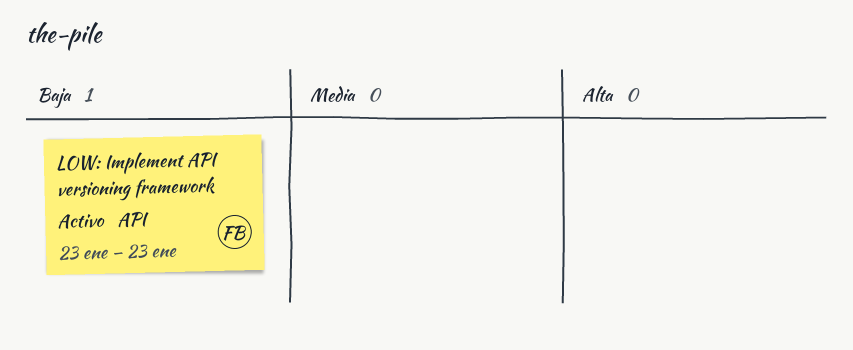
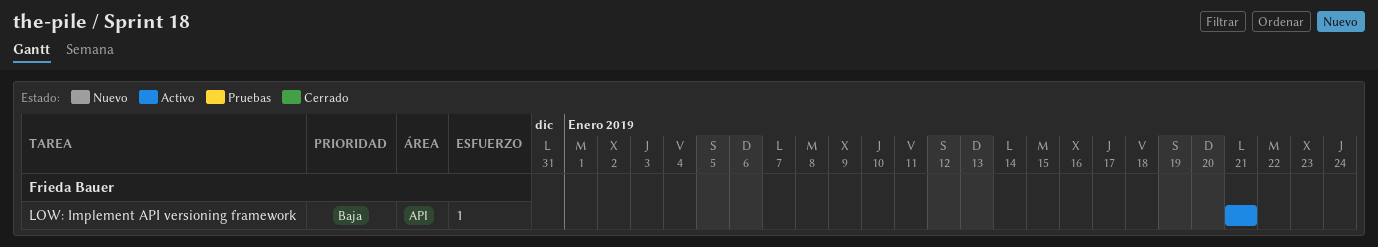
LOW: Implement API versioning framework, start: Jan 23 -> Jan 21
LOW: Implement API versioning framework, due: Jan 23 -> Jan 21

